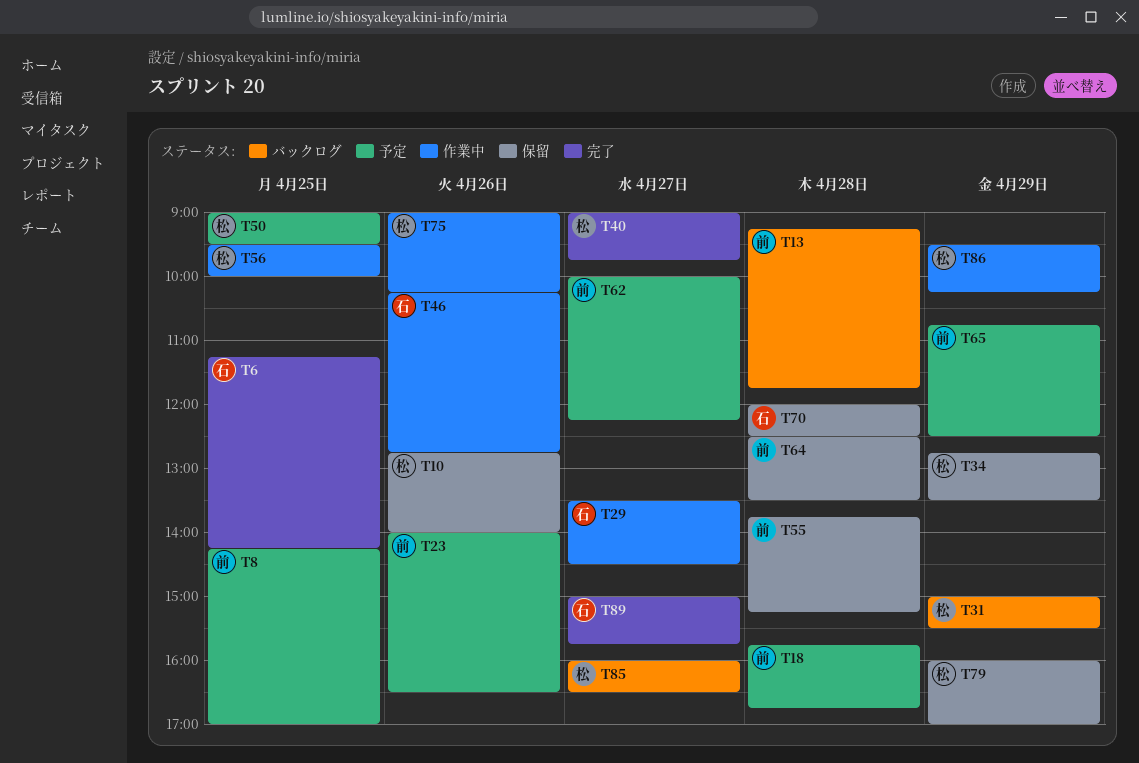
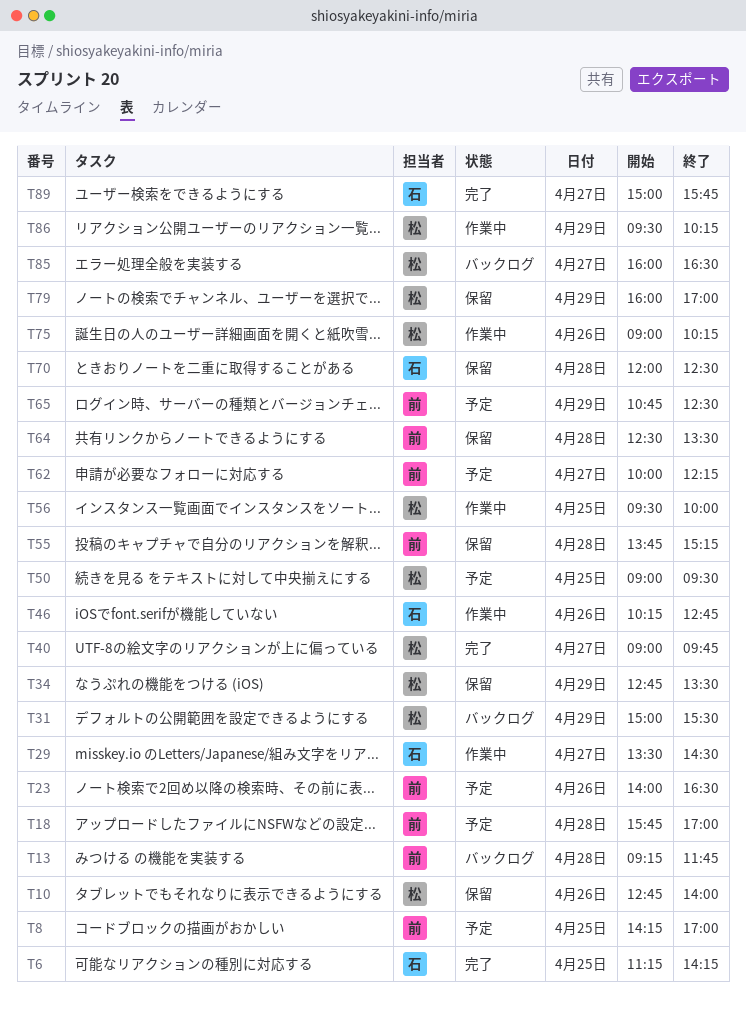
T18, ends: 16:45 -> 17:00

